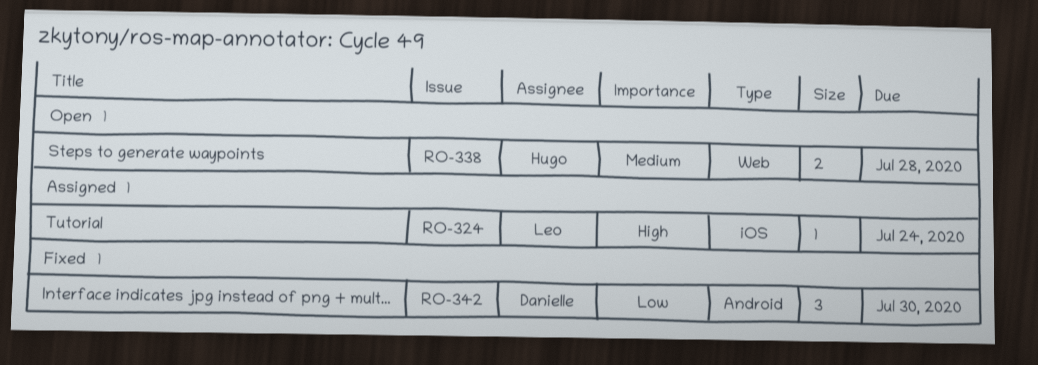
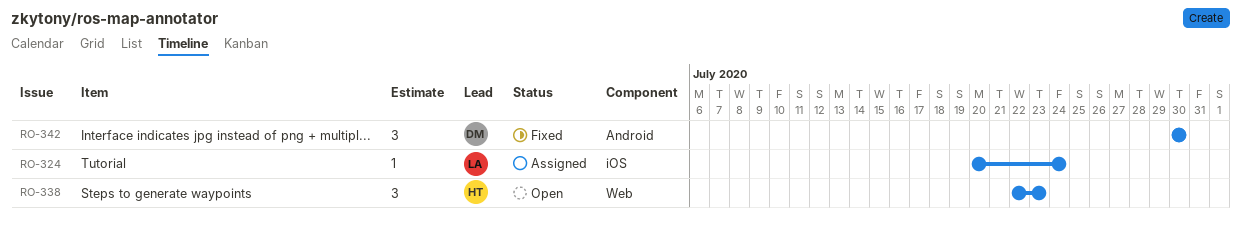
RO-338, estimate: 2 -> 3
RO-338, due: Jul 28 -> Jul 23

